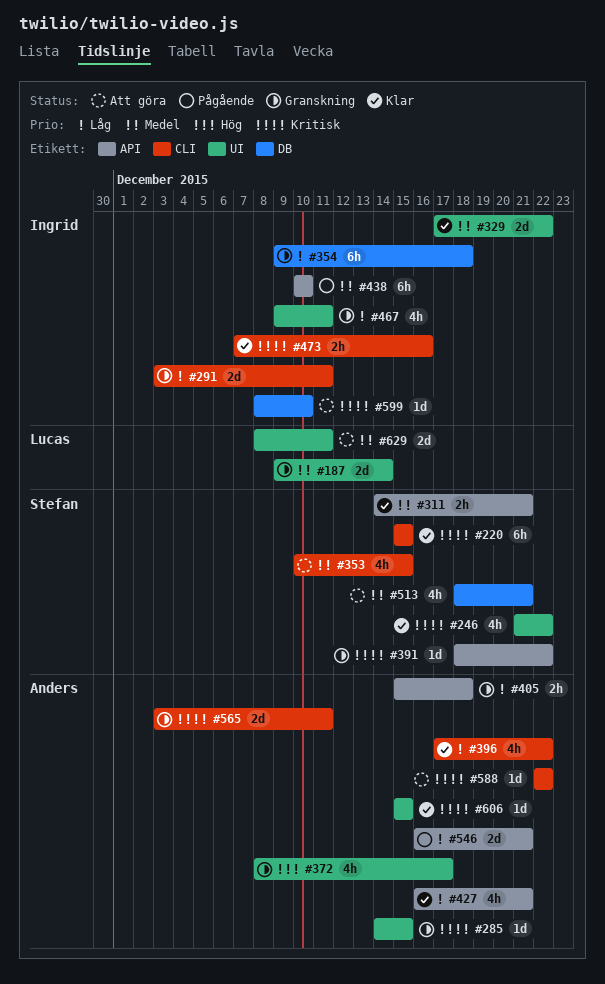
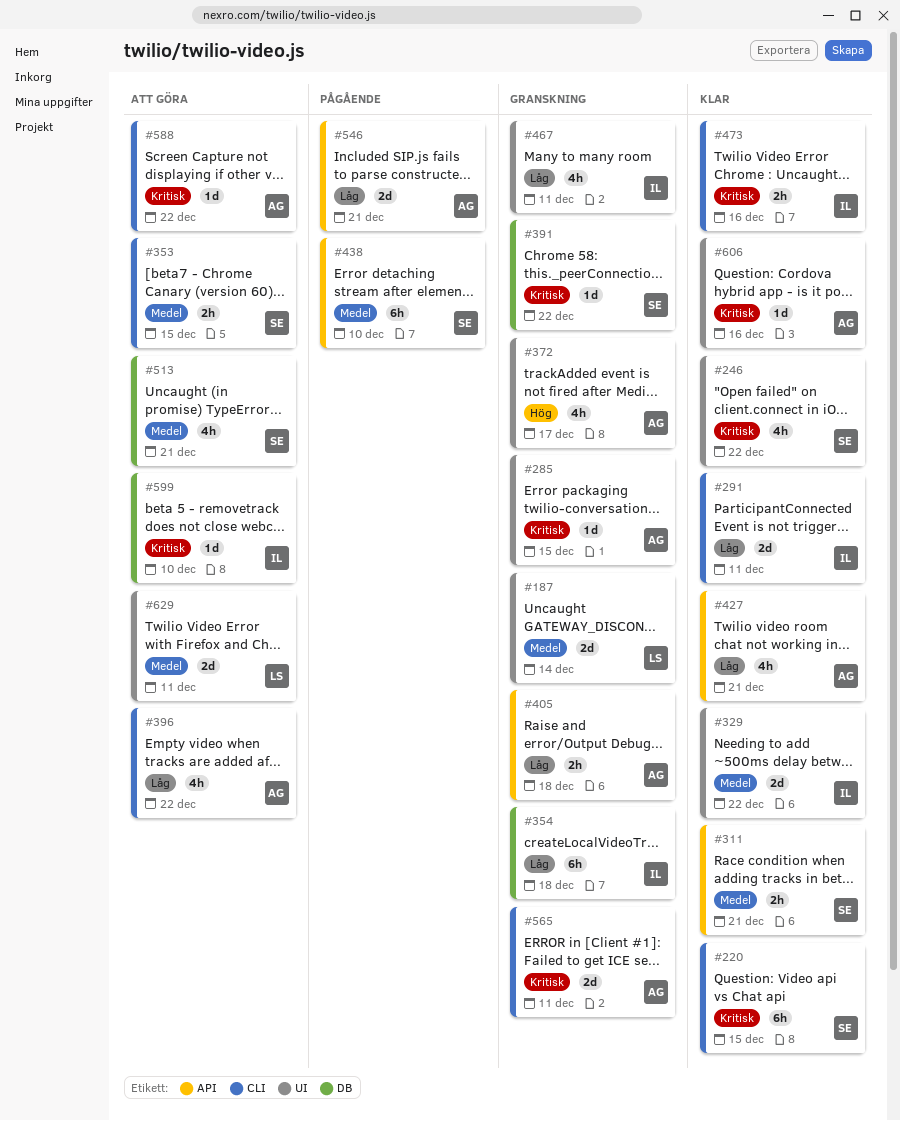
#291, status: Granskning -> Klar
#353, estimate: 4h -> 2h
#391, label: API -> DB
#396, status: Klar -> Att göra
#438, owner: Ingrid -> Stefan
#606, due: Dec 15 -> Dec 16

